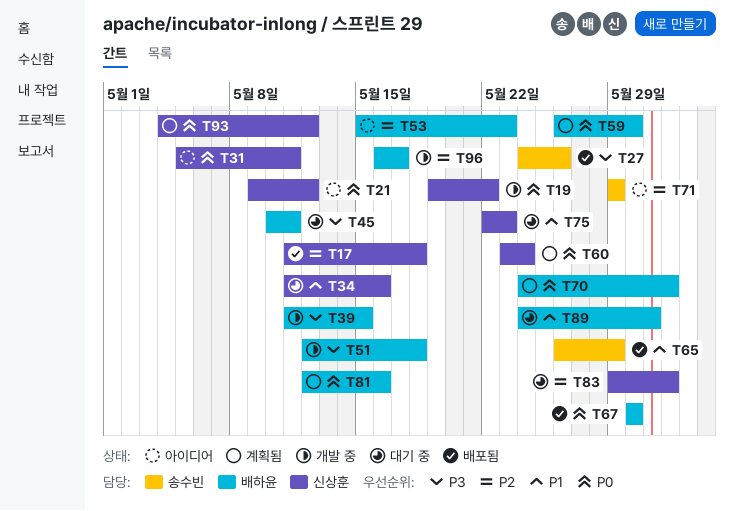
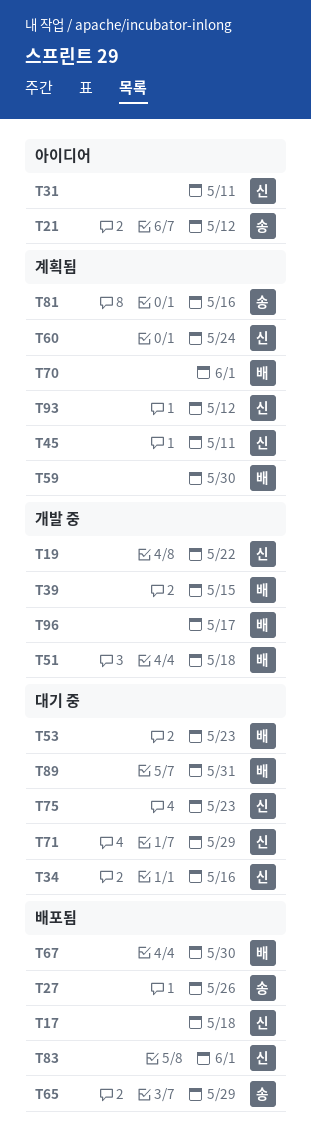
T21, owner: 신상훈 -> 송수빈
T45, status: 대기 중 -> 계획됨
T45, owner: 배하윤 -> 신상훈
T53, status: 아이디어 -> 대기 중
T71, status: 아이디어 -> 대기 중
T71, owner: 송수빈 -> 신상훈
T81, owner: 배하윤 -> 송수빈
T83, status: 대기 중 -> 배포됨

